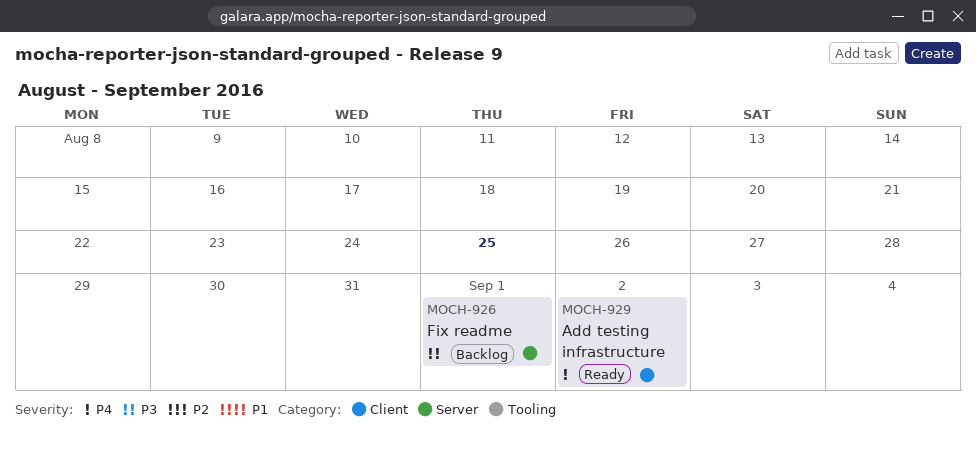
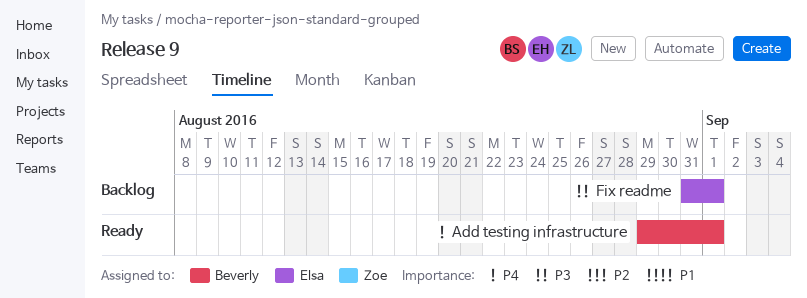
Add testing infrastructure, due: Sep 2 -> Sep 1

